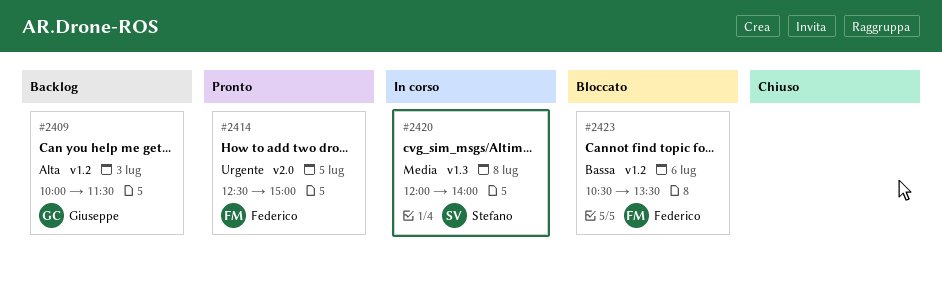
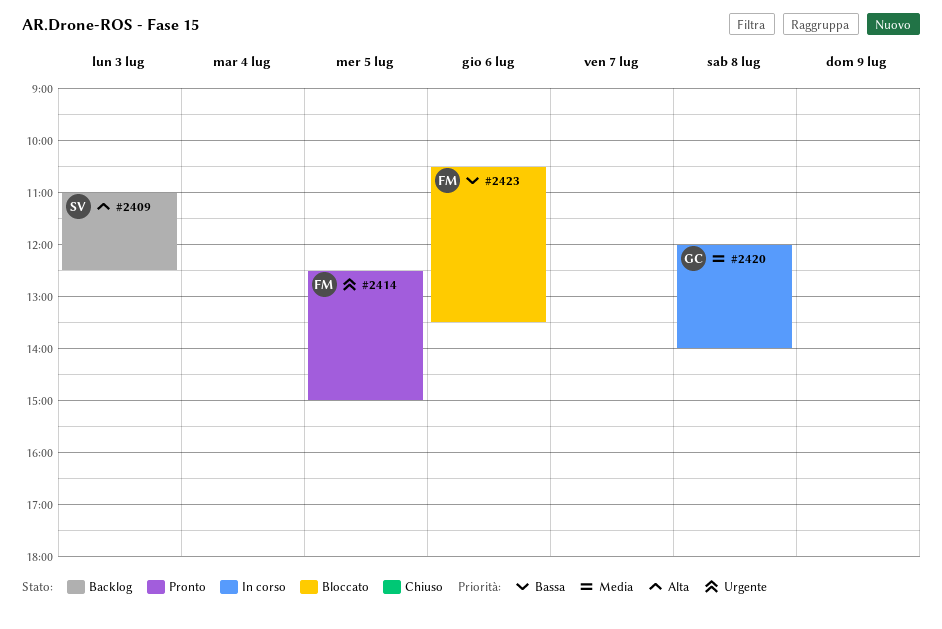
#2409, owner: Giuseppe -> Stefano
#2409, begins: 10:00 -> 11:00
#2409, ends: 11:30 -> 12:30
#2420, owner: Stefano -> Giuseppe

